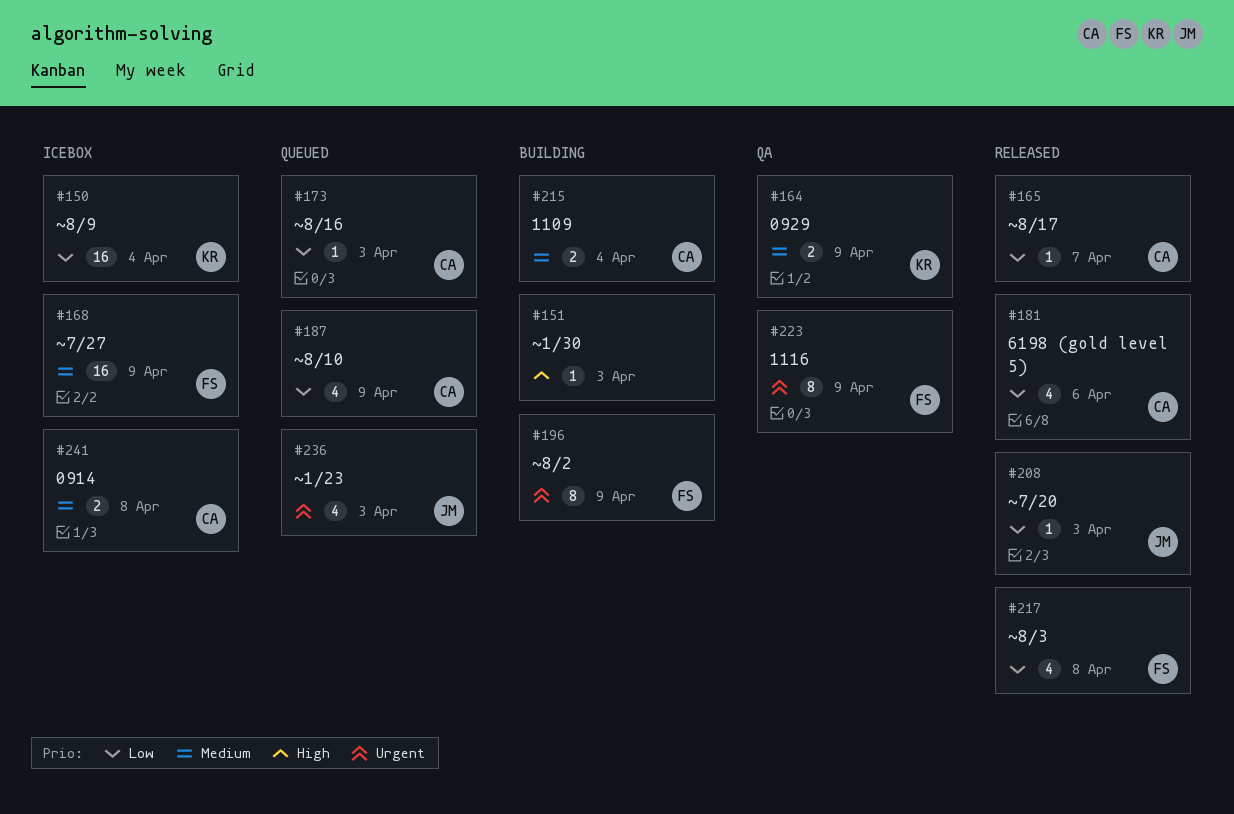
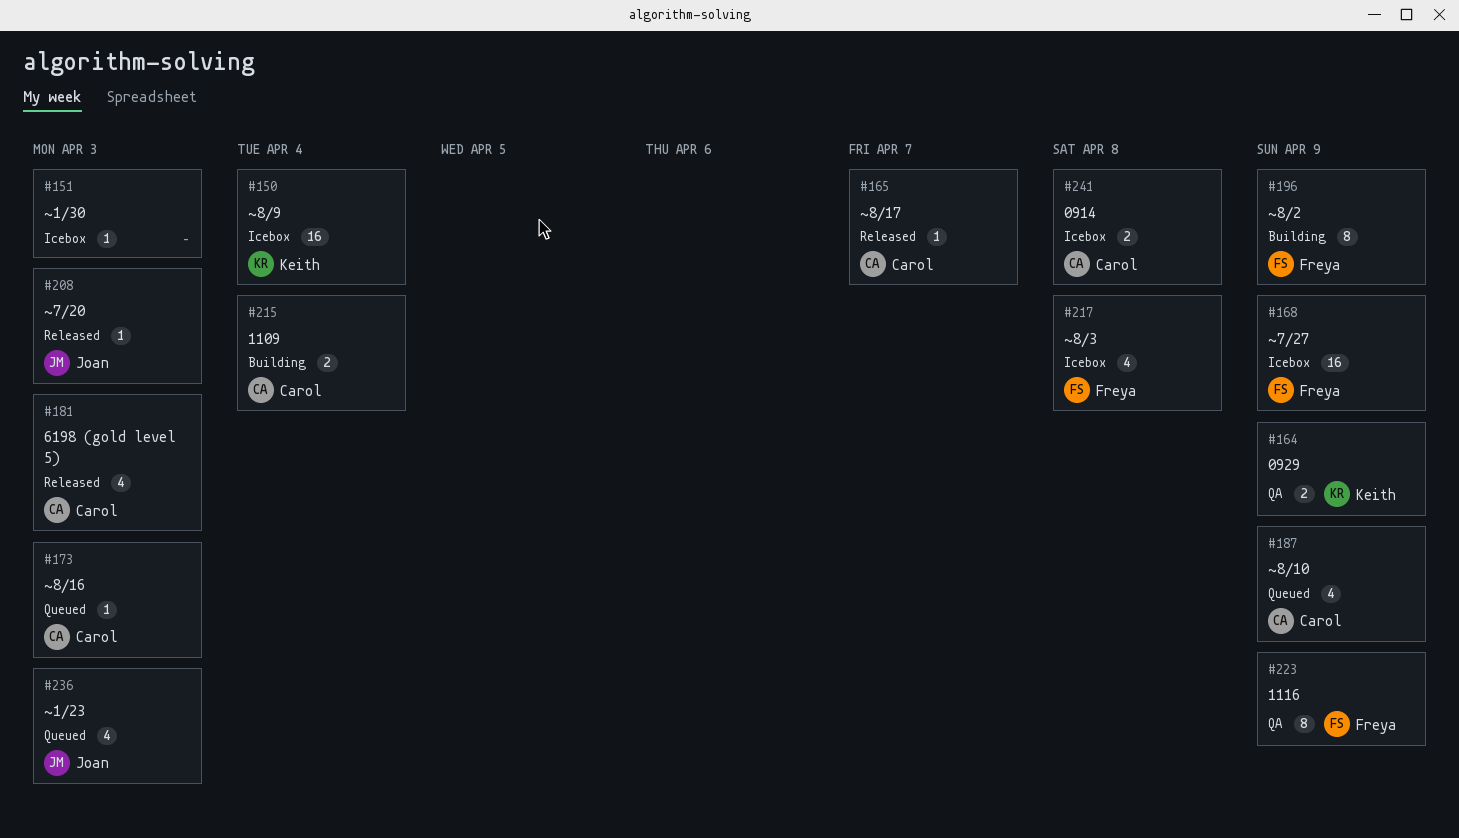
#151, status: Building -> Icebox
#181, due: Apr 6 -> Apr 3
#217, status: Released -> Icebox

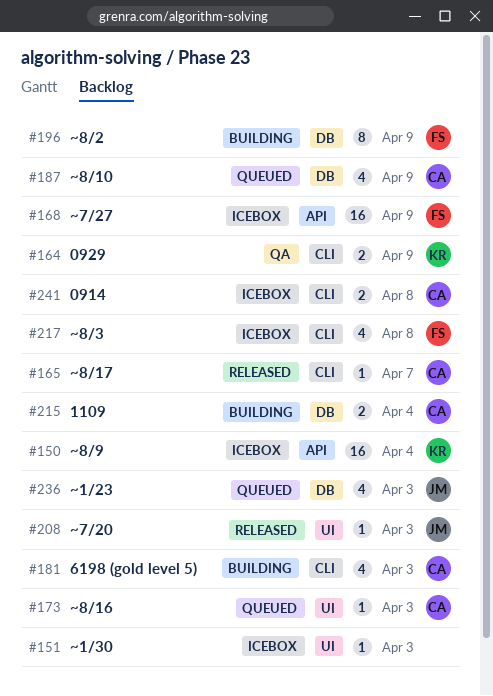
#181, status: Released -> Building
#223: present -> none

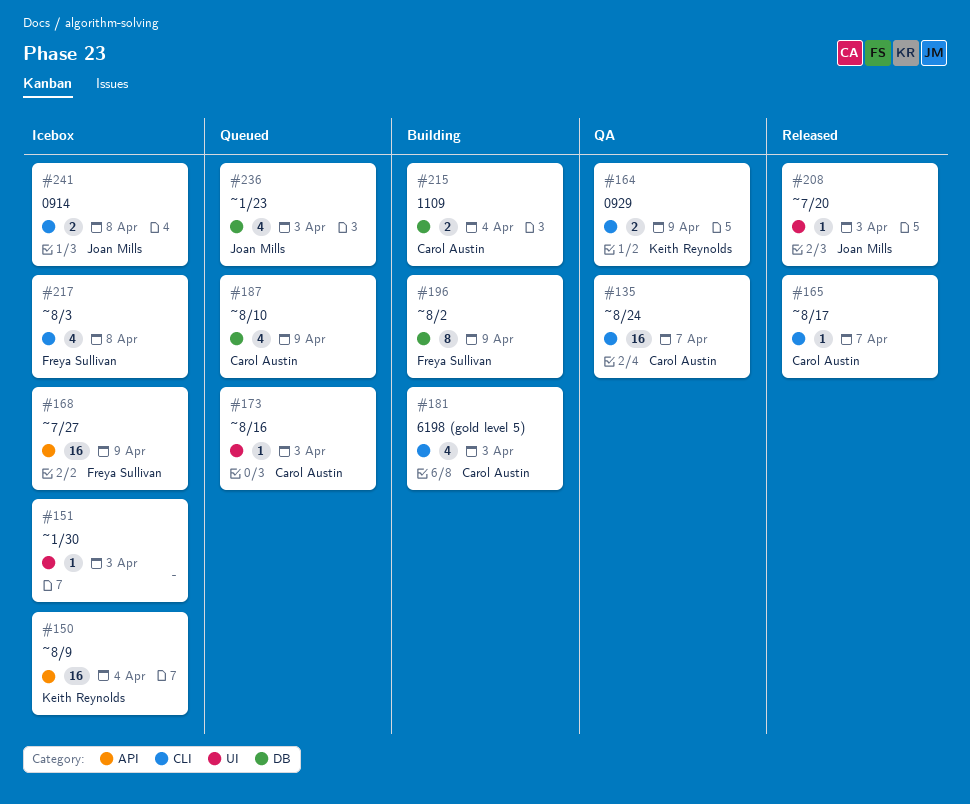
#135: none -> present
#241, owner: Carol Austin -> Joan Mills

